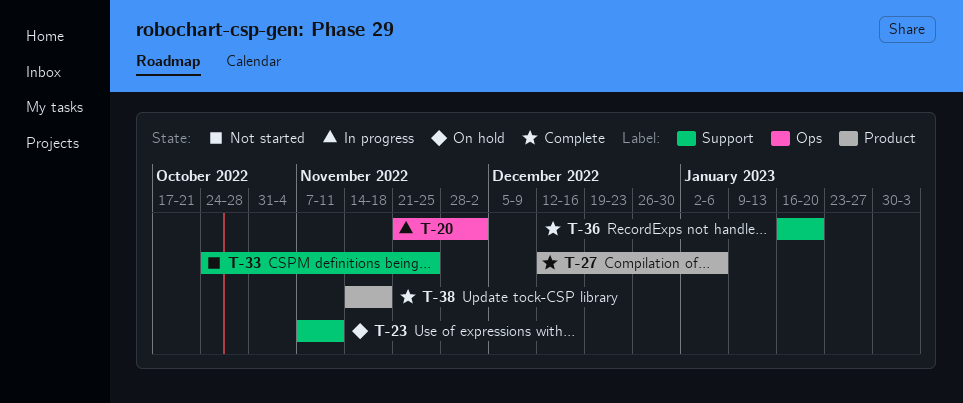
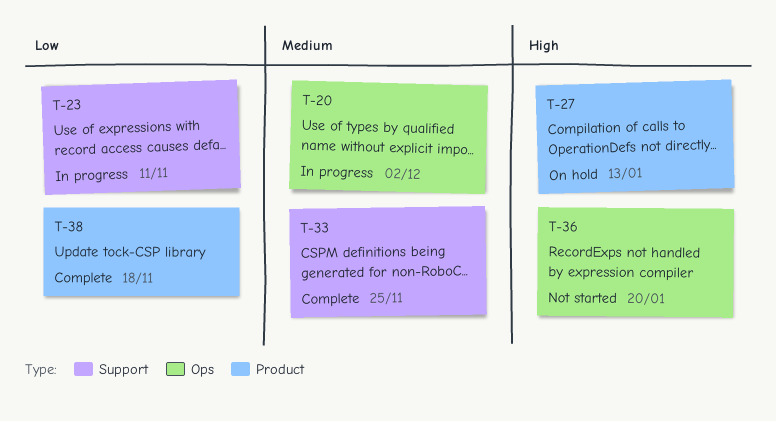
T-23, status: On hold -> In progress
T-27, status: Complete -> On hold
T-27, due: Jan 6 -> Jan 13
T-33, status: Not started -> Complete
T-36, status: Complete -> Not started
T-36, label: Support -> Ops

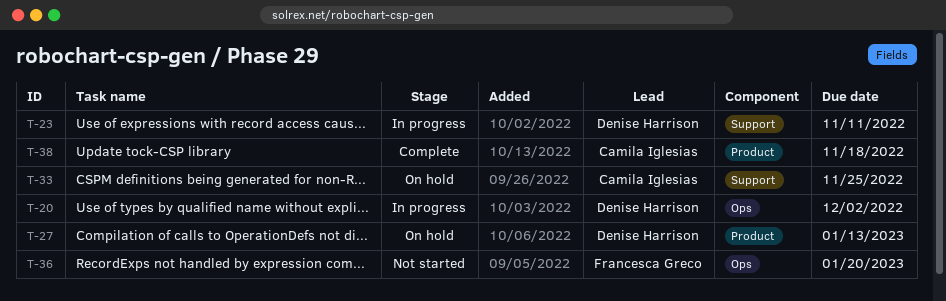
T-33, status: Complete -> On hold

